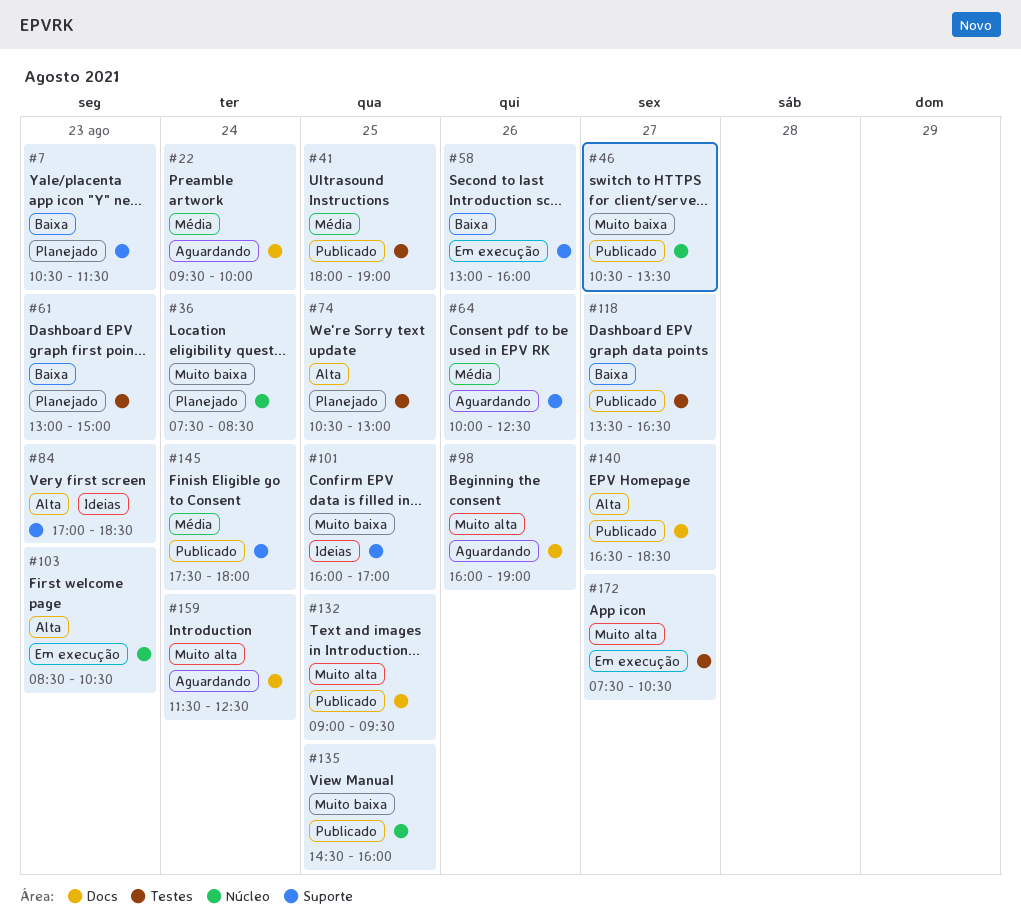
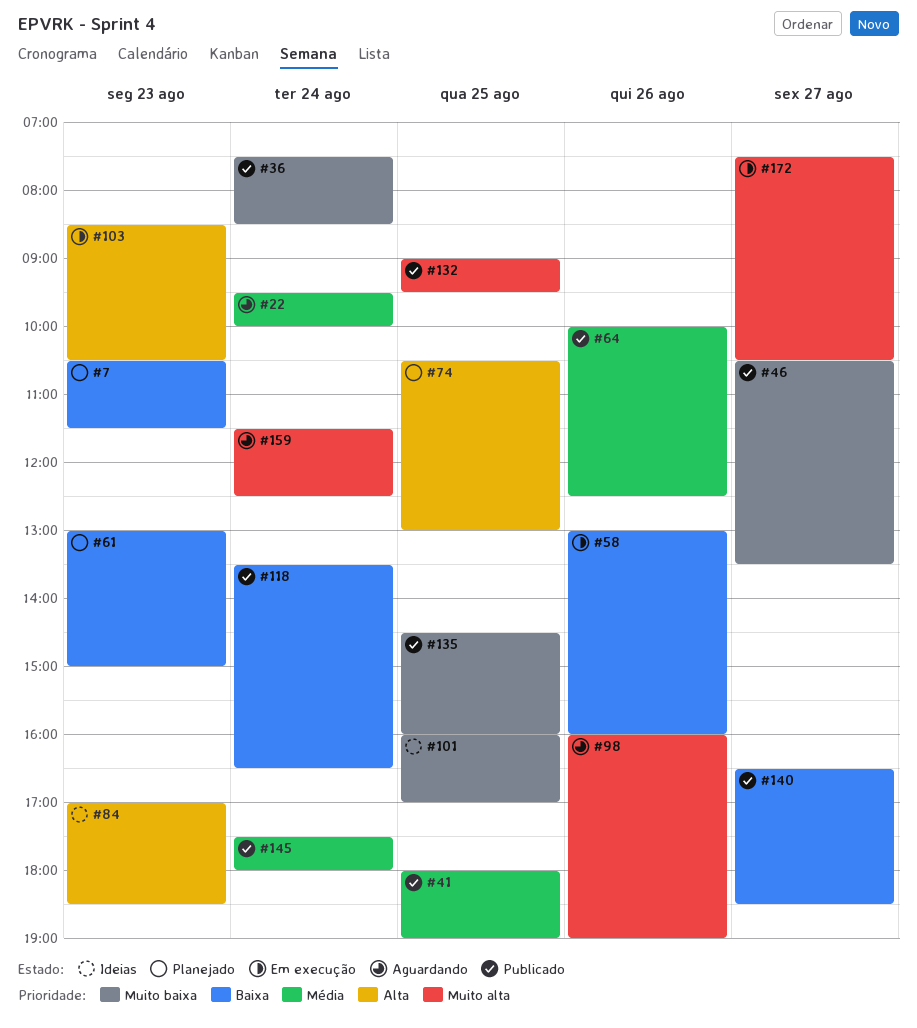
#36, status: Planejado -> Publicado
#64, status: Aguardando -> Publicado
#118, day: Aug 27 -> Aug 24
#140, priority: Alta -> Baixa

